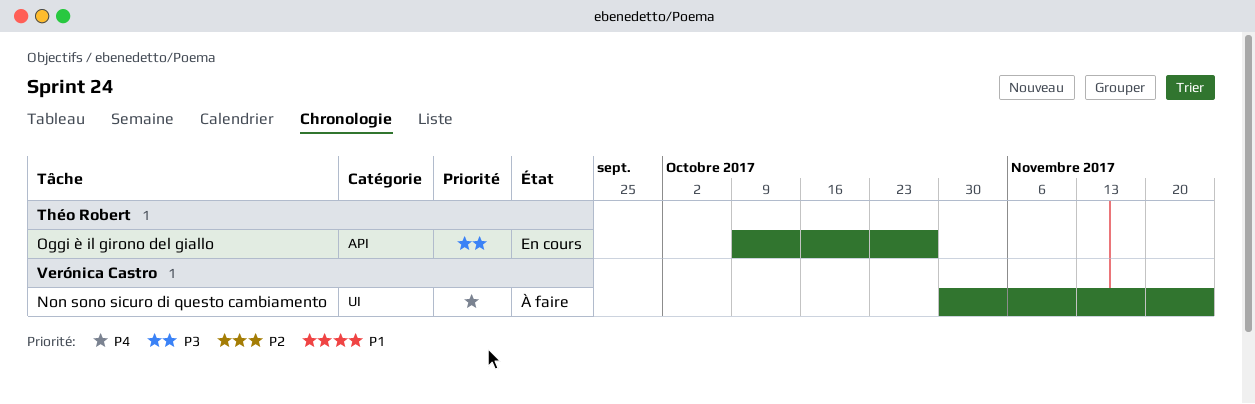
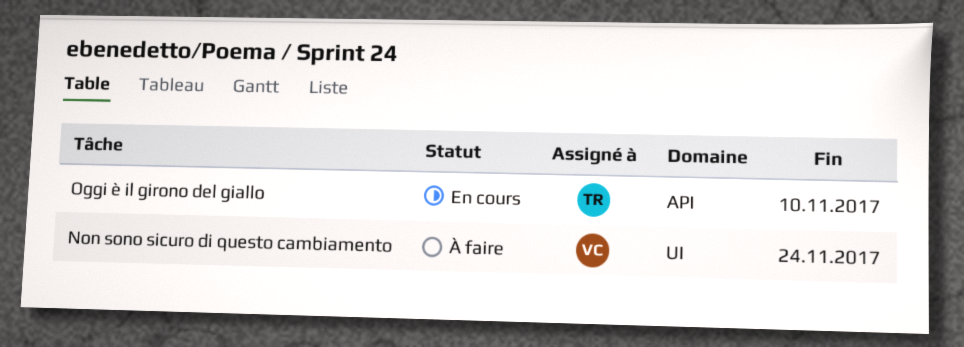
Oggi è il girono del giallo, due: Oct 27 -> Nov 10

